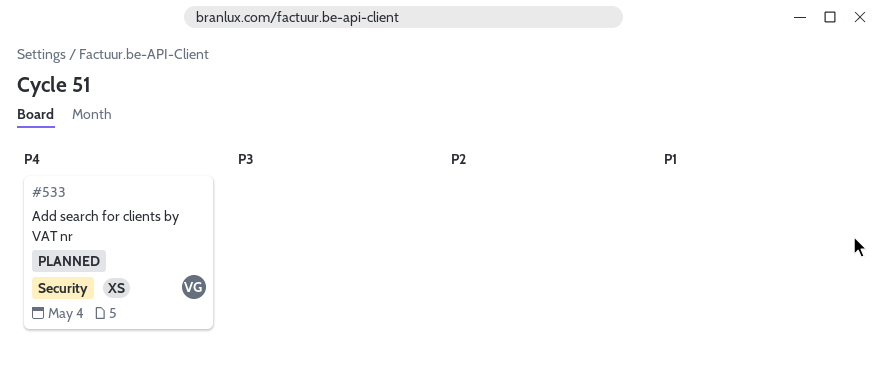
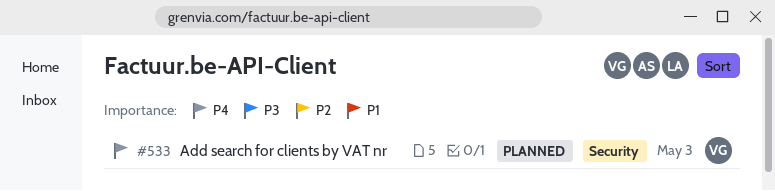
#533, due: May 4 -> May 3

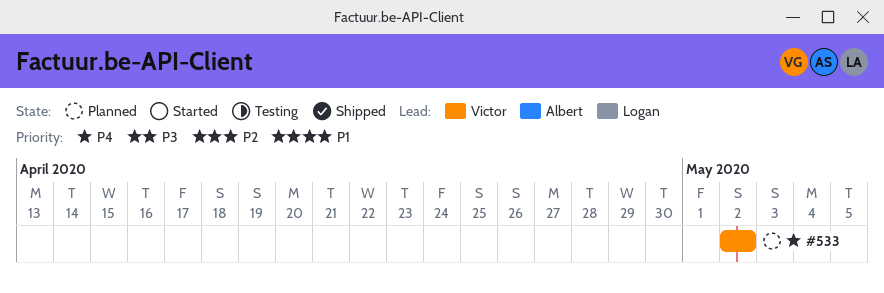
#533, due: May 3 -> May 2

